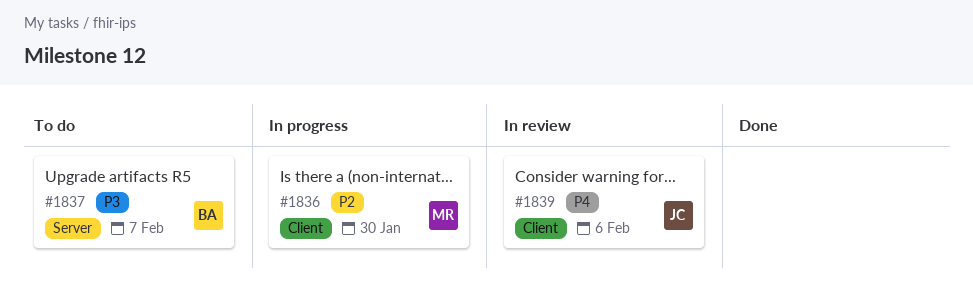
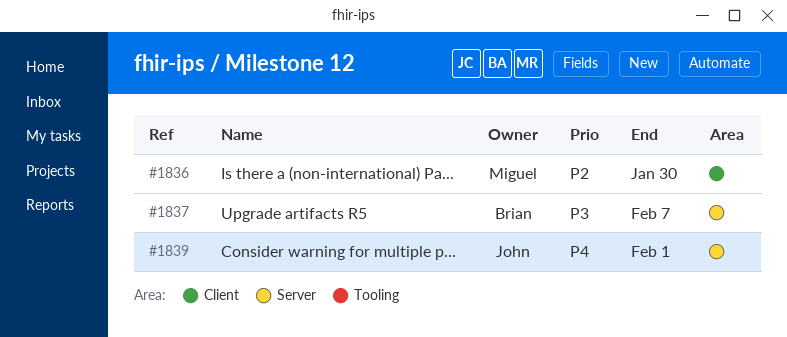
#1839, label: Client -> Server
#1839, due: Feb 6 -> Feb 1

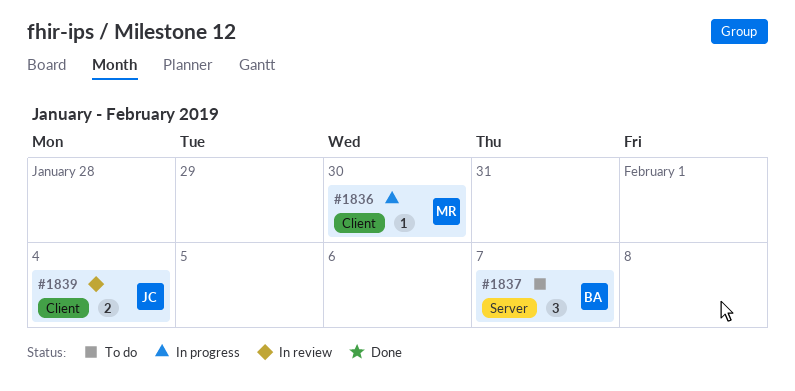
#1839, label: Server -> Client
#1839, due: Feb 1 -> Feb 4

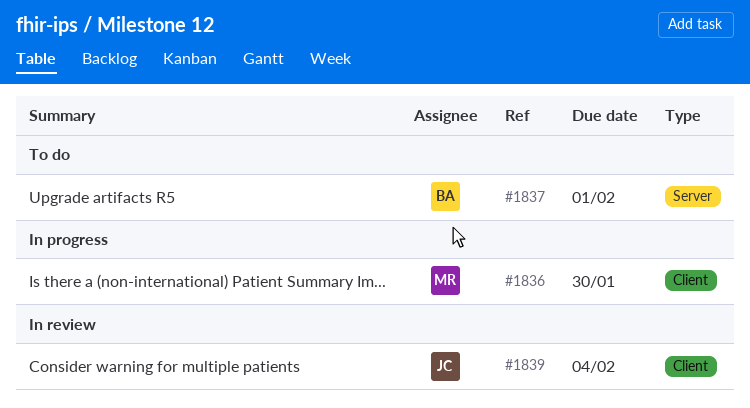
#1837, due: Feb 7 -> Feb 1

